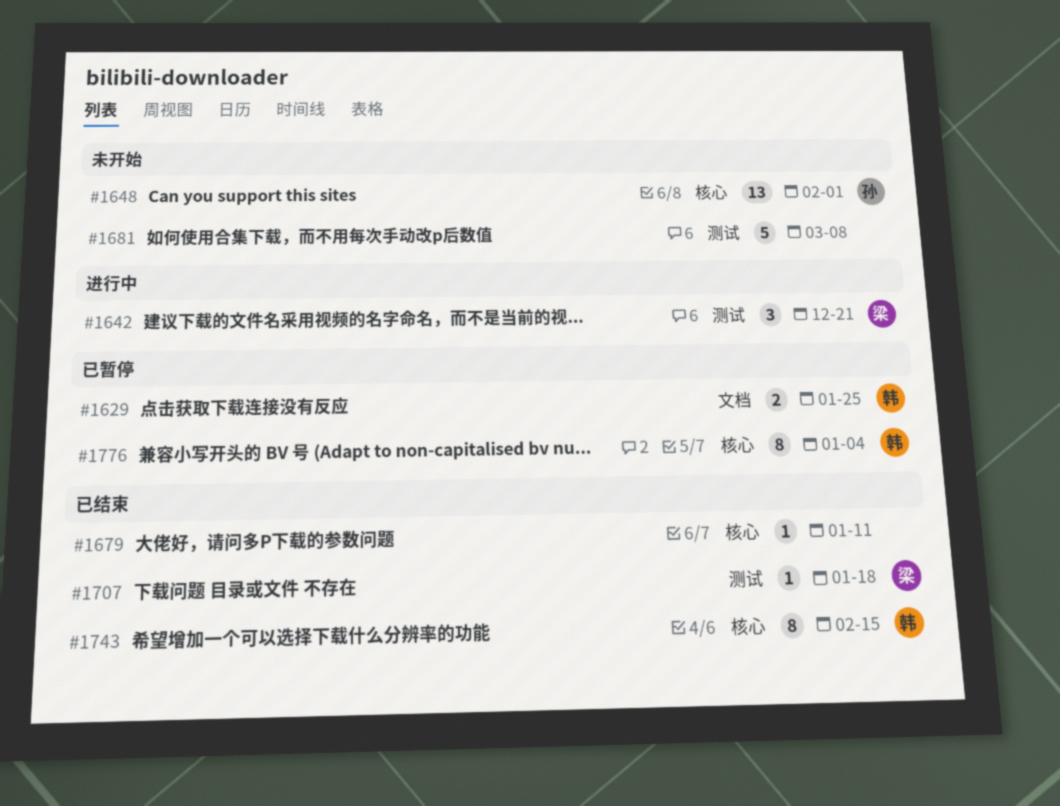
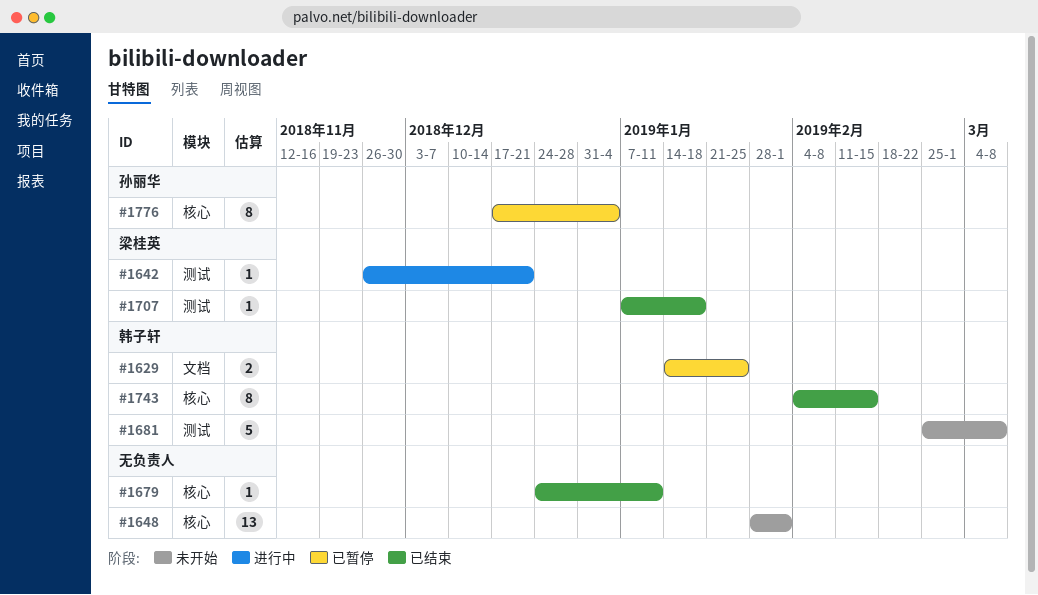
#1642, estimate: 3 -> 1
#1648, owner: 孙丽华 -> none
#1681, owner: none -> 韩子轩
#1776, owner: 韩子轩 -> 孙丽华

